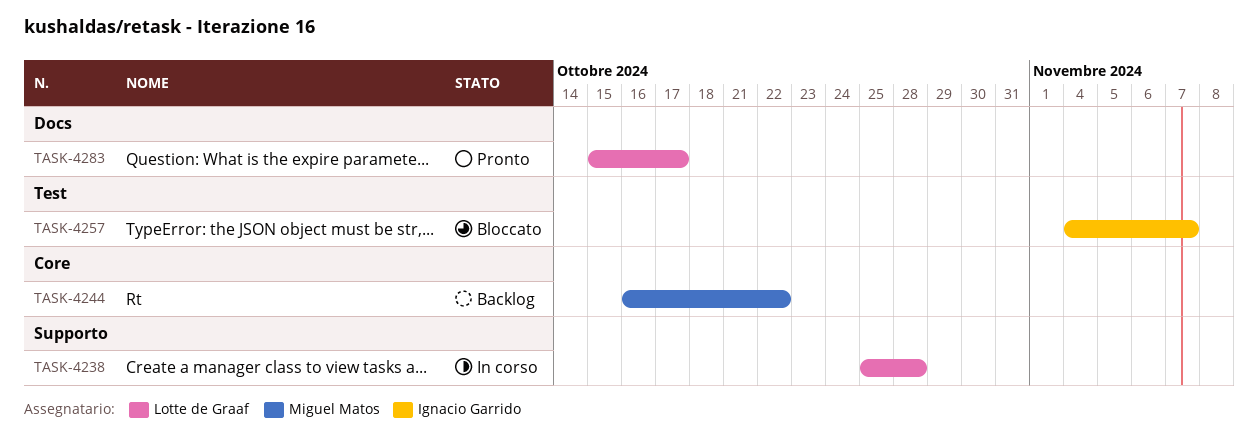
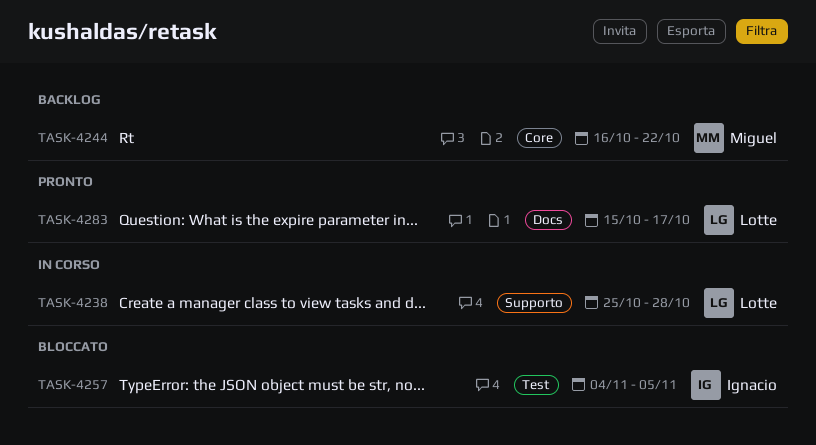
TASK-4257, due: Nov 7 -> Nov 5

